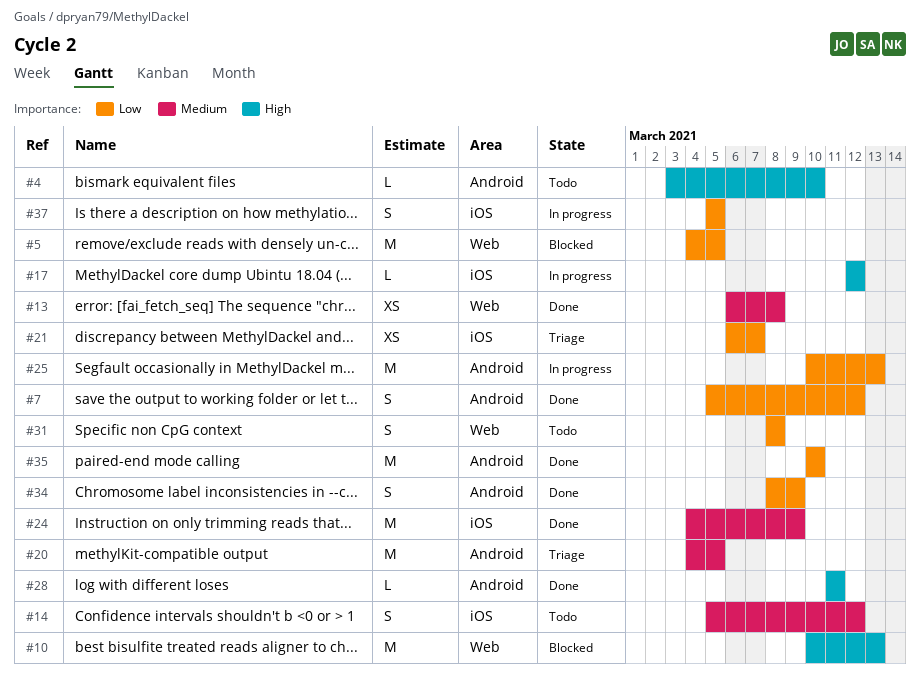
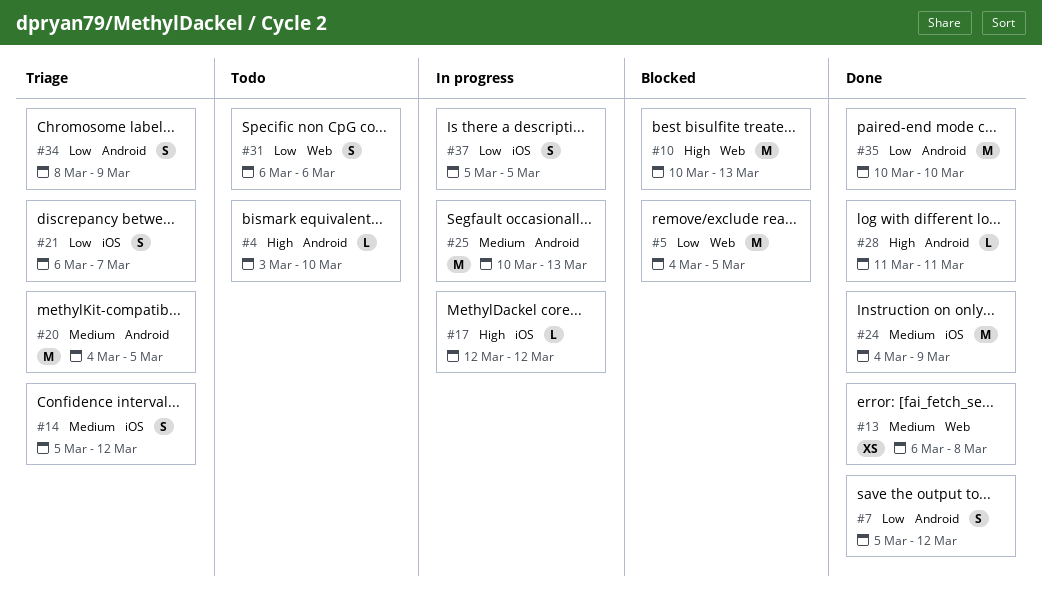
#14, status: Todo -> Triage
#21, estimate: XS -> S
#25, priority: Low -> Medium
#31, start: Mar 8 -> Mar 6
#31, due: Mar 8 -> Mar 6
#34, status: Done -> Triage

